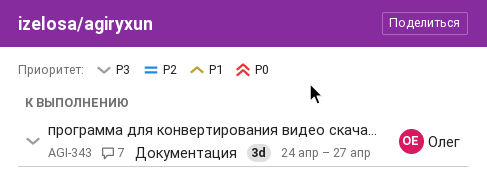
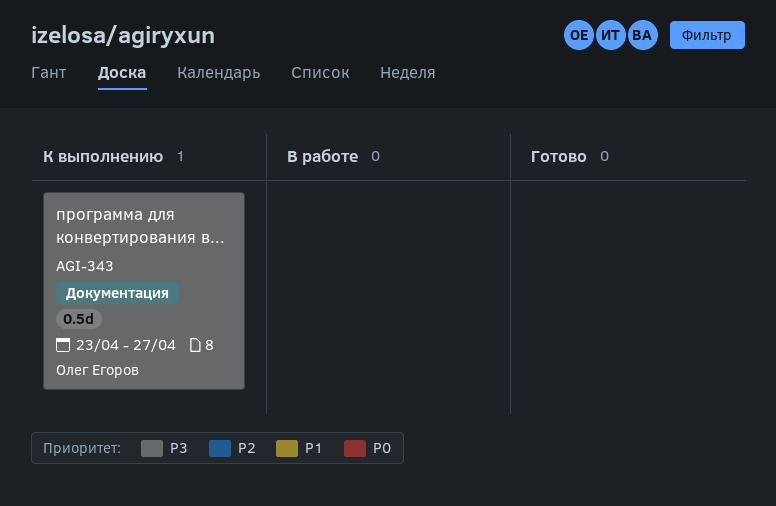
AGI-343, estimate: 3d -> 0.5d
AGI-343, start: Apr 24 -> Apr 23

